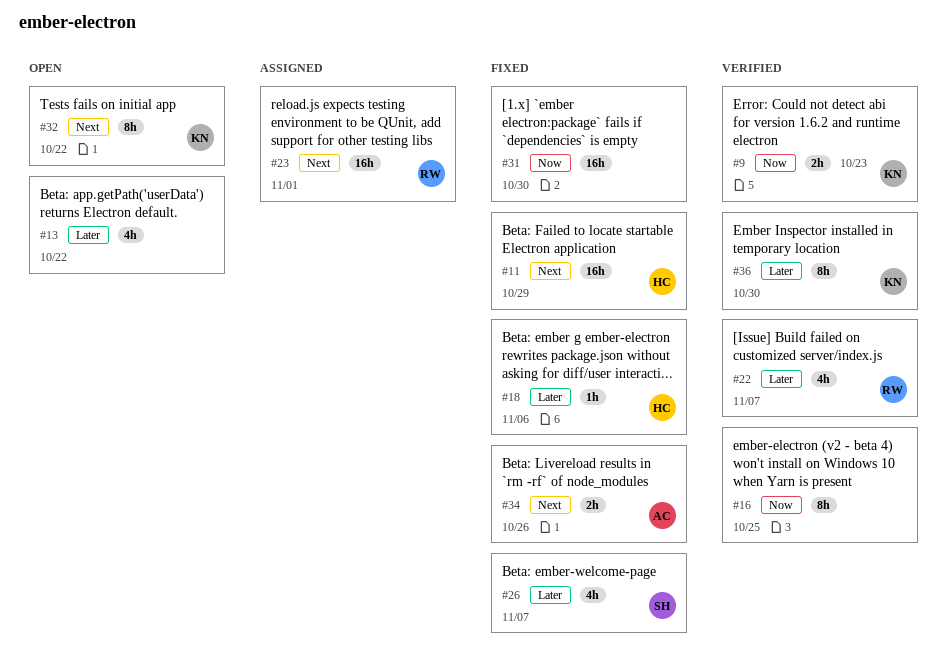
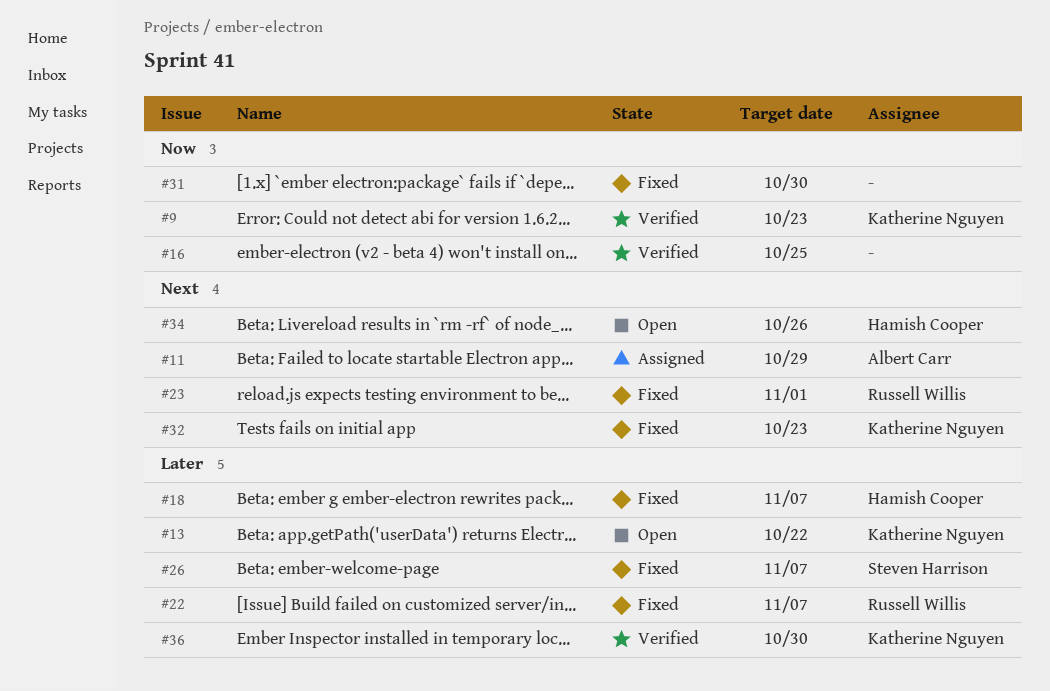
#11, status: Fixed -> Assigned
#11, owner: Hamish Cooper -> Albert Carr
#13, owner: none -> Katherine Nguyen
#18, due: Nov 6 -> Nov 7
#22, status: Verified -> Fixed
#23, status: Assigned -> Fixed
#32, status: Open -> Fixed
#32, due: Oct 22 -> Oct 23
#34, status: Fixed -> Open
#34, owner: Albert Carr -> Hamish Cooper

